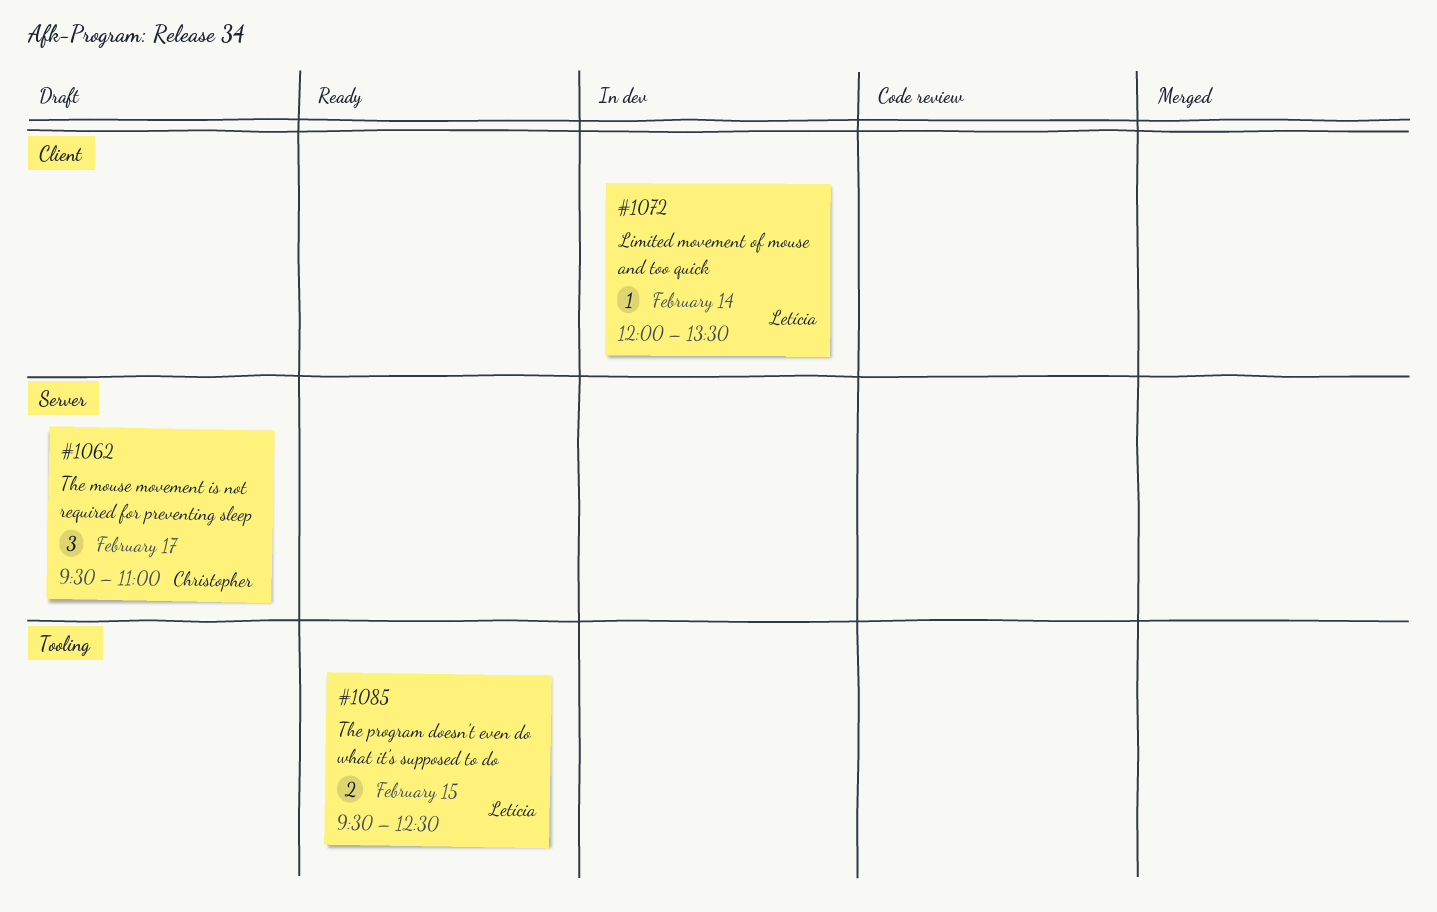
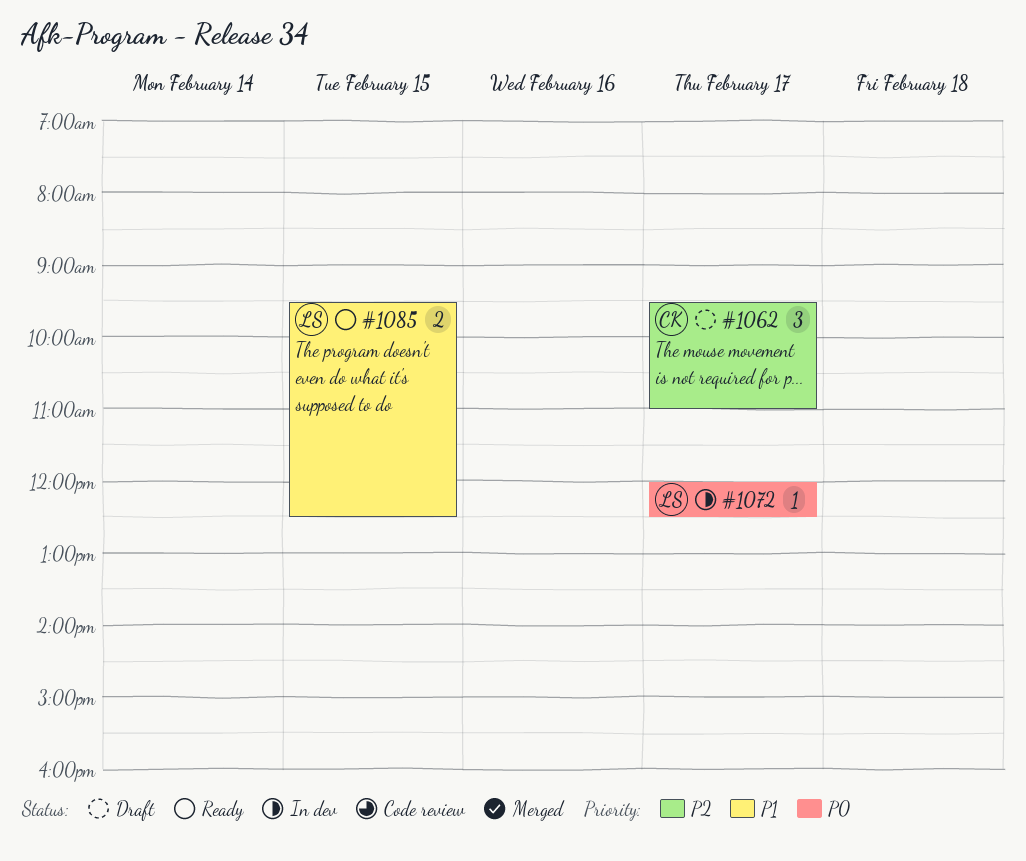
#1072, day: Feb 14 -> Feb 17
#1072, ends: 13:30 -> 12:30

